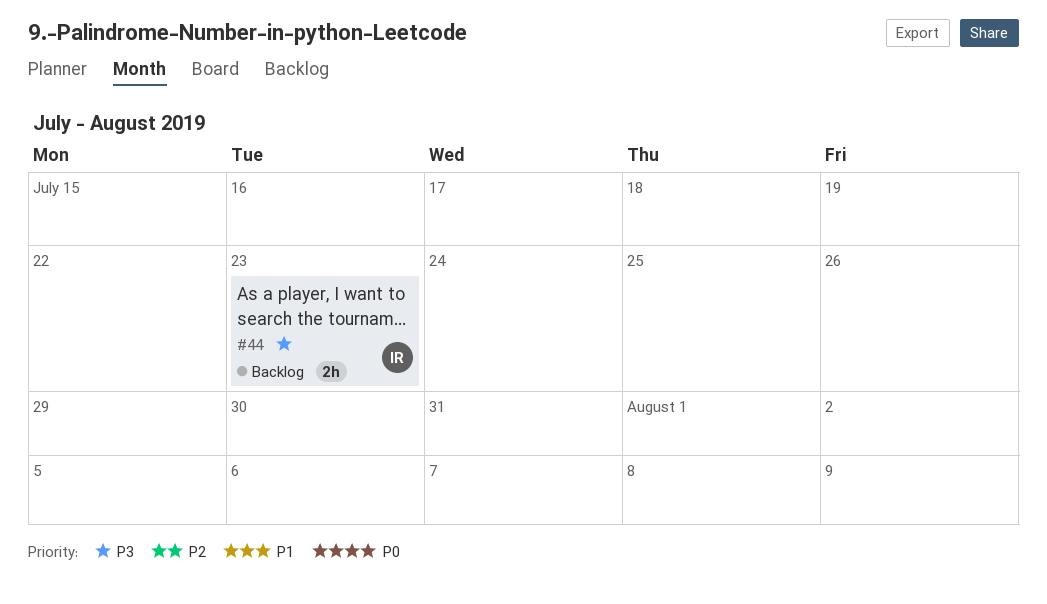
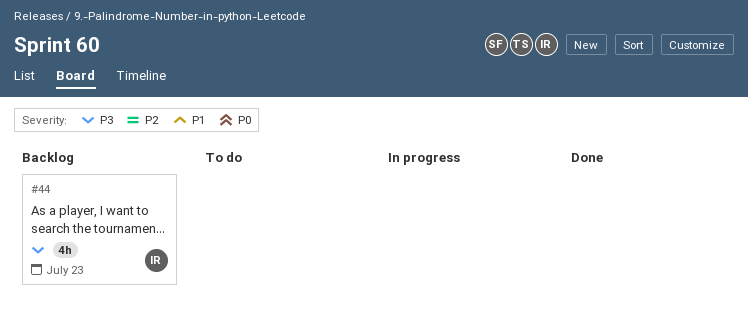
#44, estimate: 2h -> 4h

